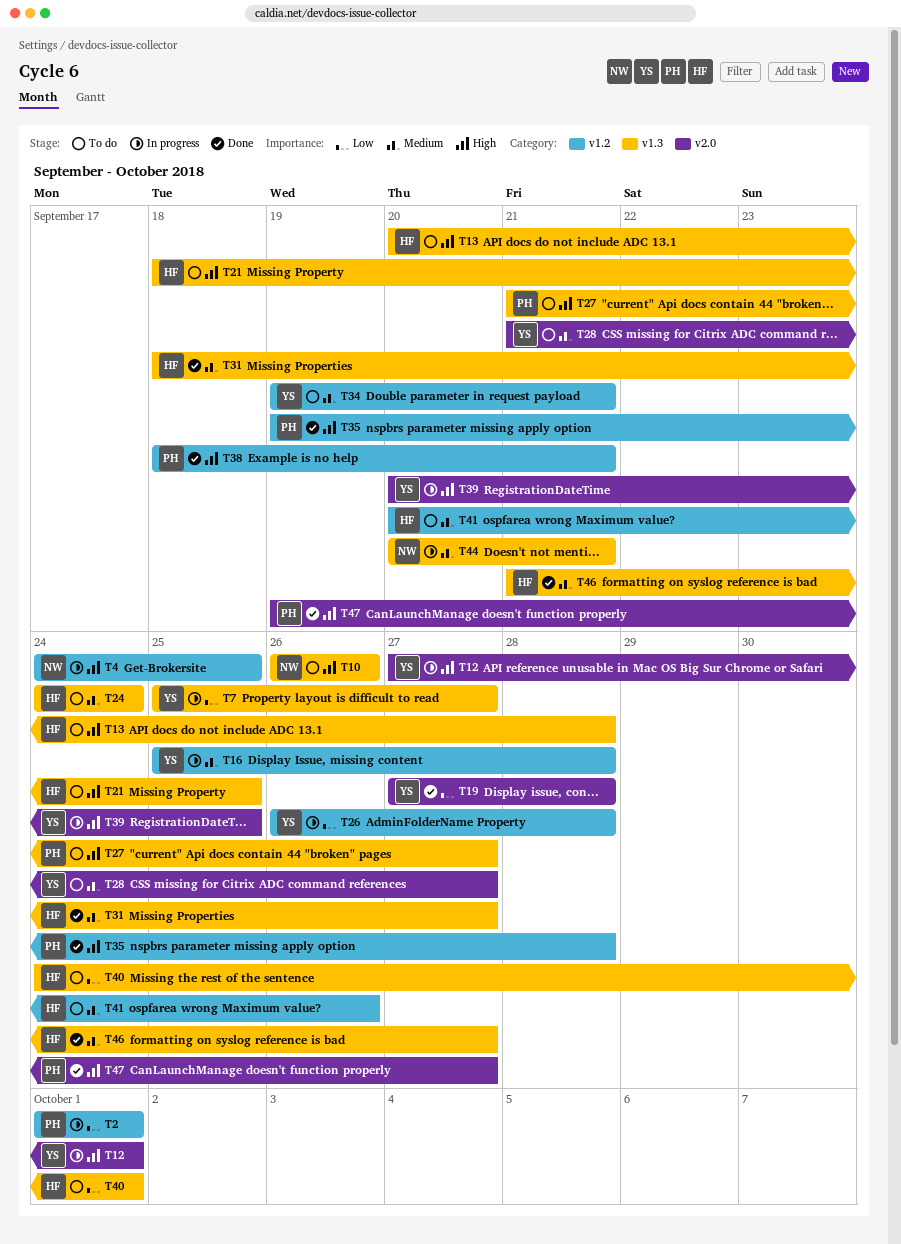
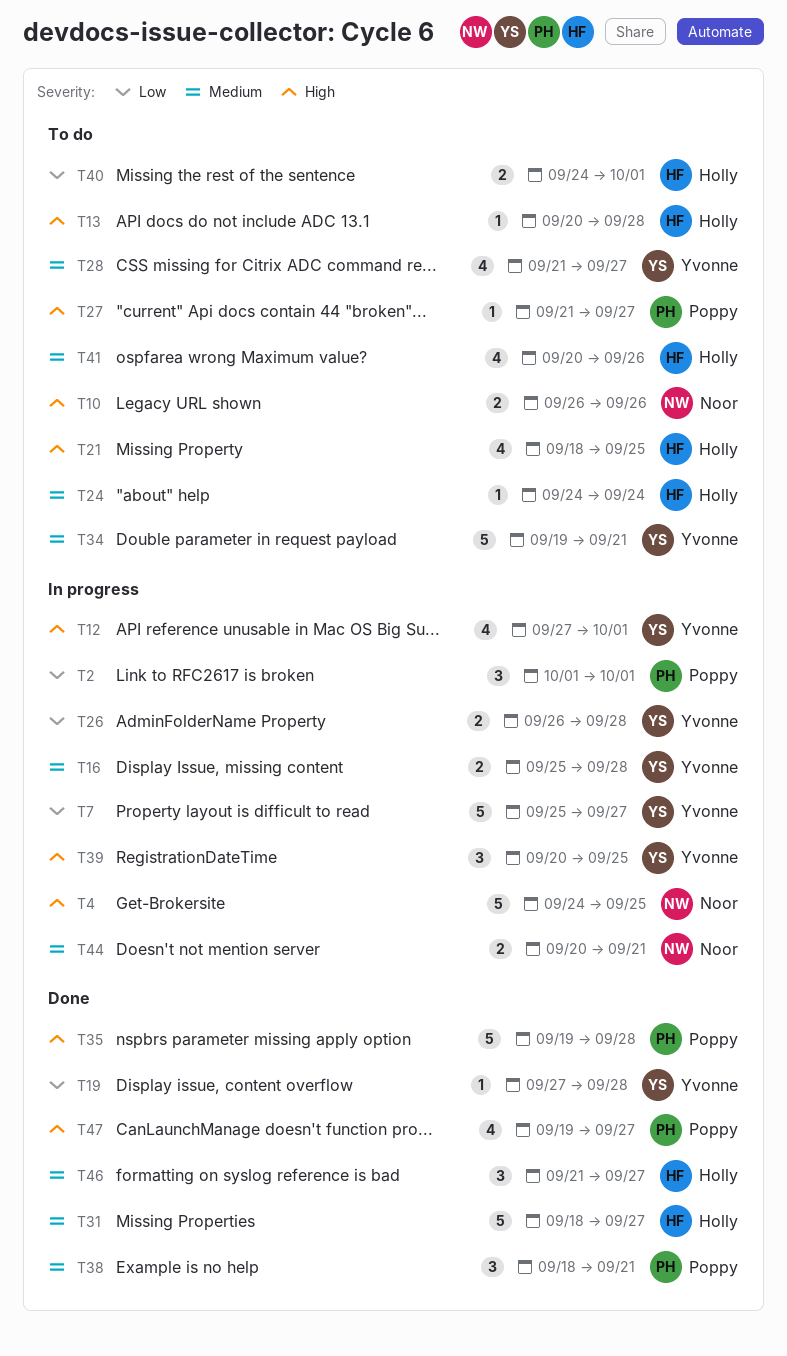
T38, priority: High -> Medium

